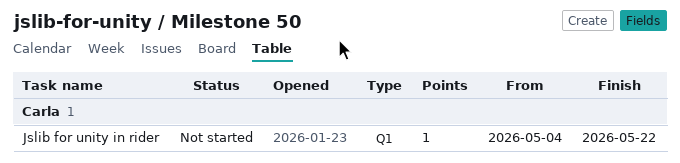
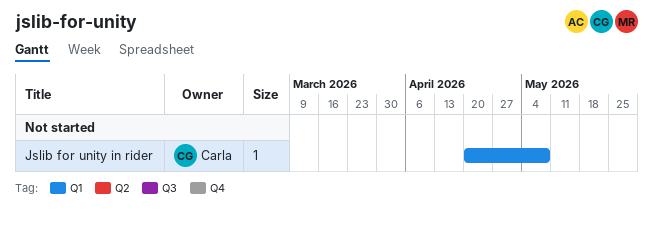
Jslib for unity in rider, start: May 4 -> Apr 20
Jslib for unity in rider, due: May 22 -> May 8

